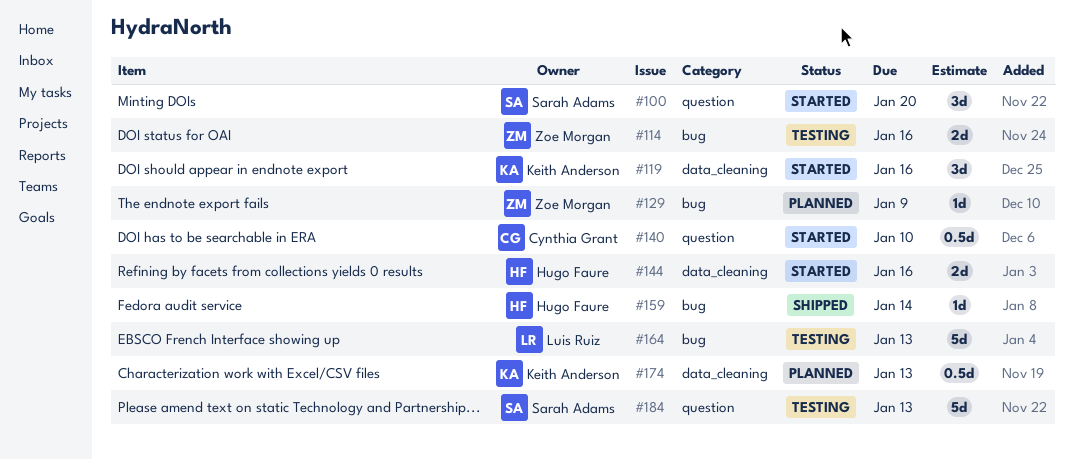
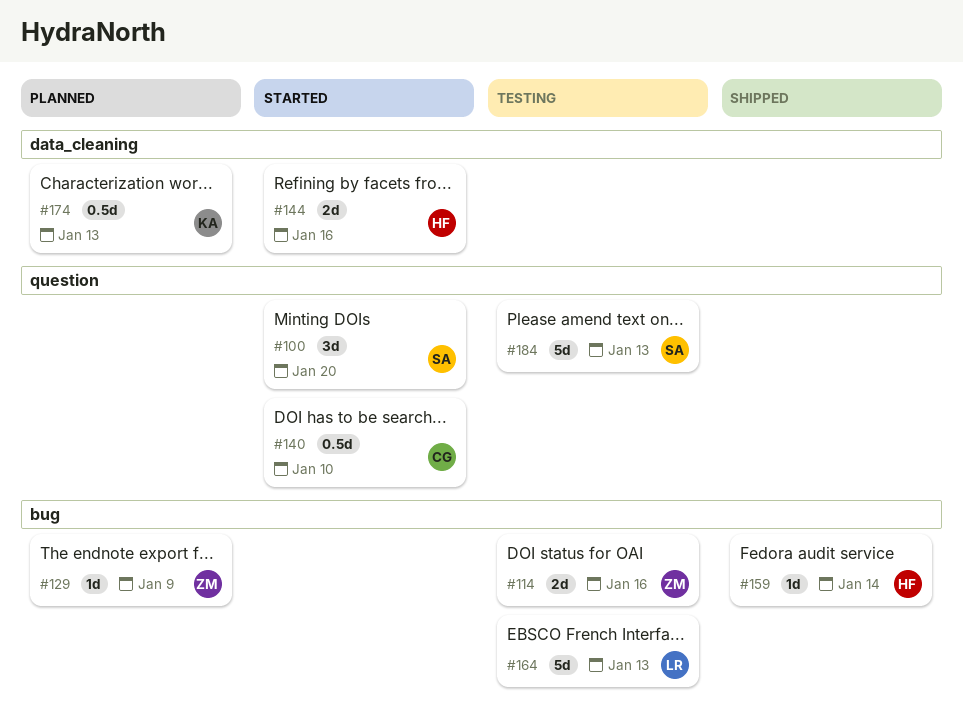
#119: present -> none

